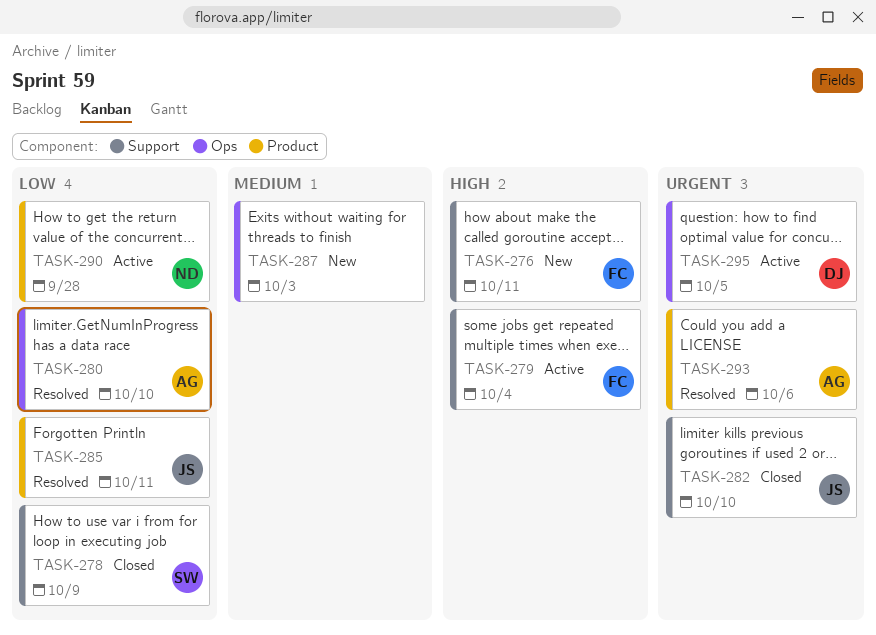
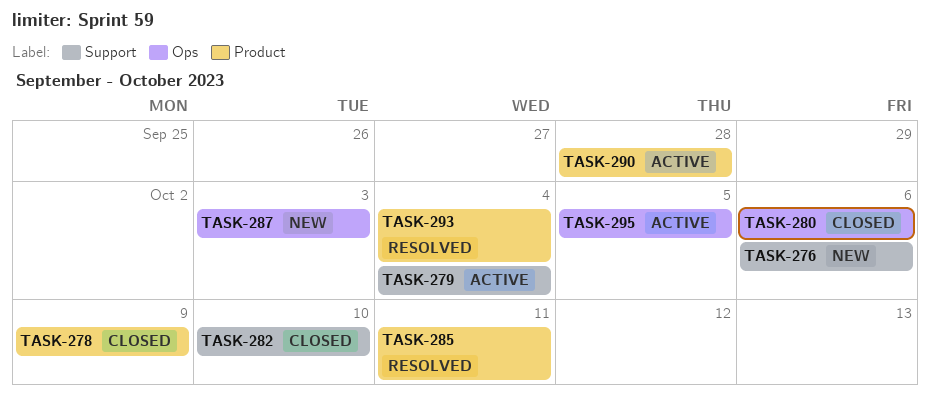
TASK-276, due: Oct 11 -> Oct 6
TASK-278, label: Support -> Product
TASK-280, status: Resolved -> Closed
TASK-280, due: Oct 10 -> Oct 6
TASK-293, due: Oct 6 -> Oct 4

